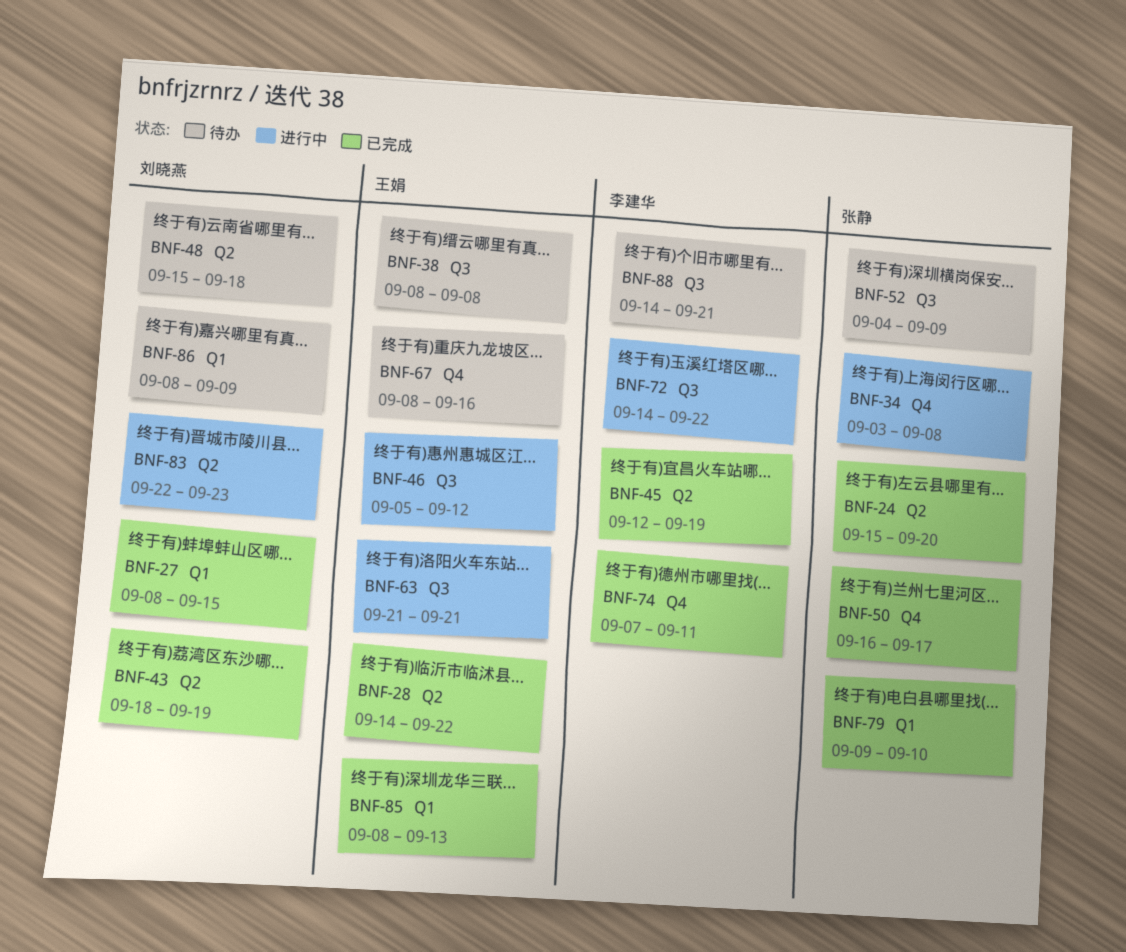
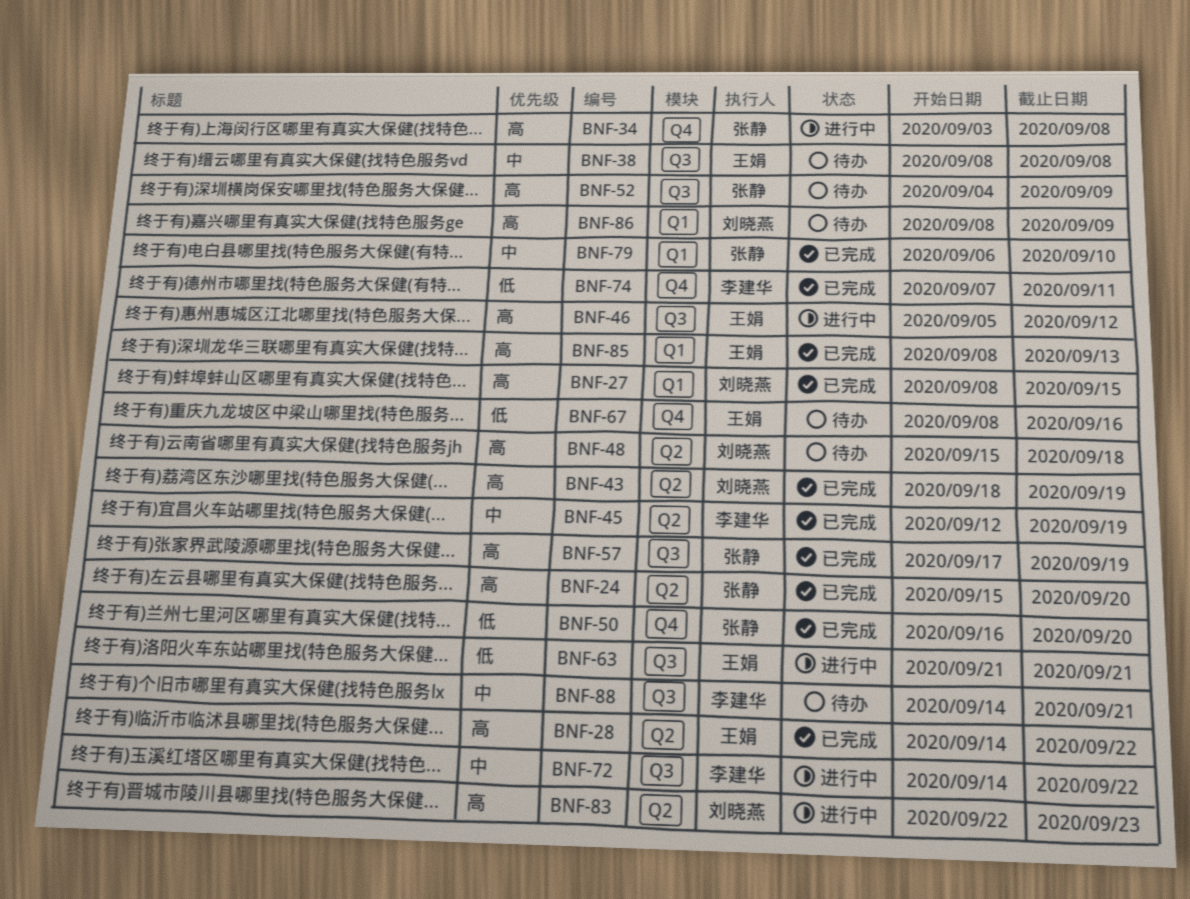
BNF-50, due: Sep 17 -> Sep 20
BNF-57: none -> present
BNF-79, start: Sep 9 -> Sep 6

